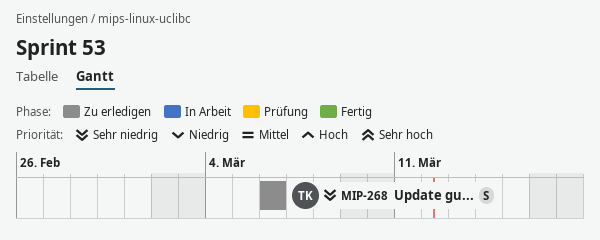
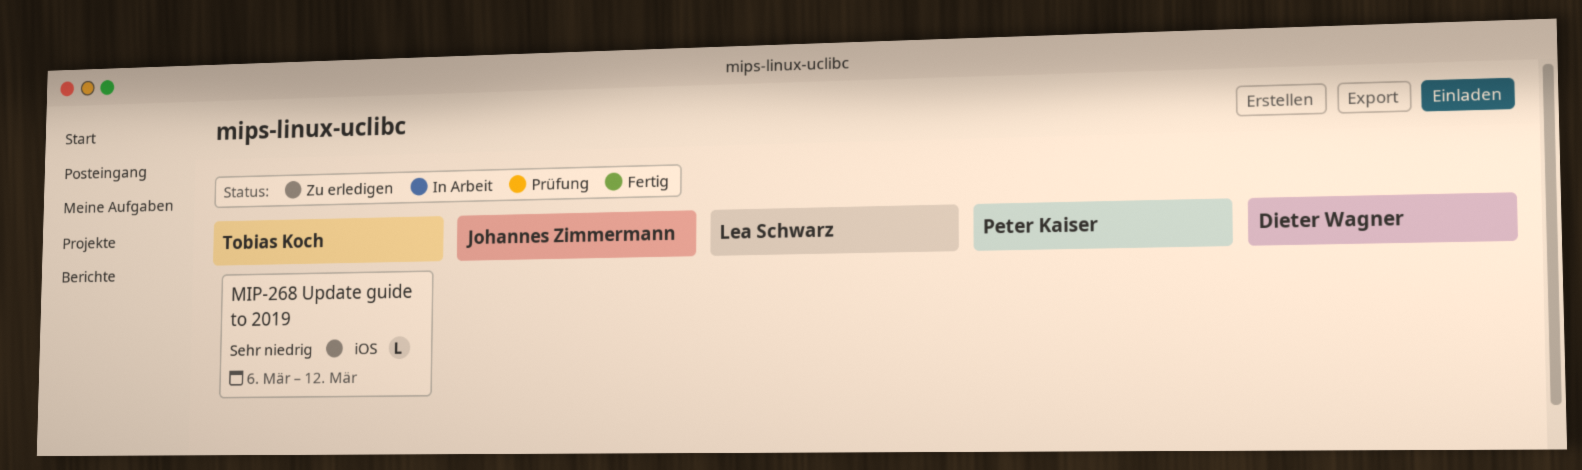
MIP-268, estimate: S -> L
MIP-268, due: Mar 6 -> Mar 12

